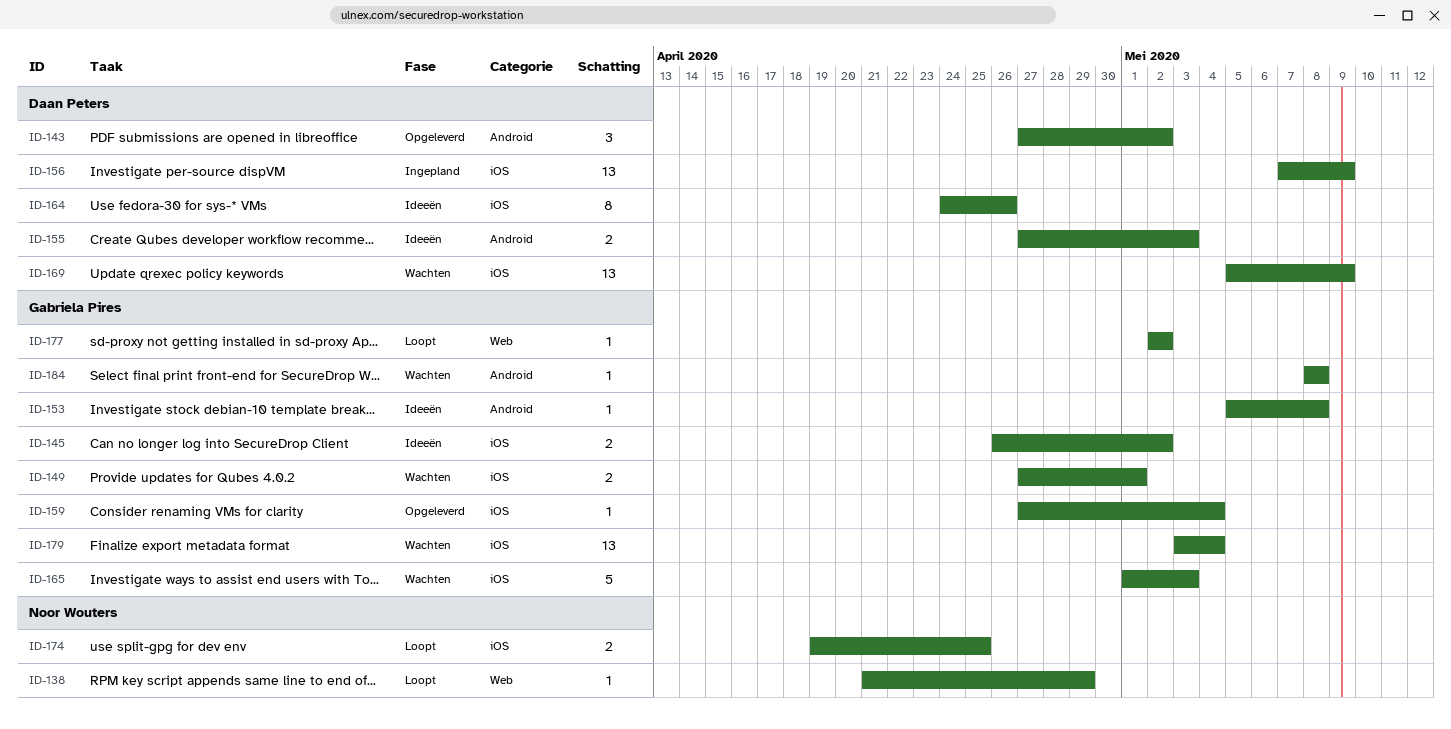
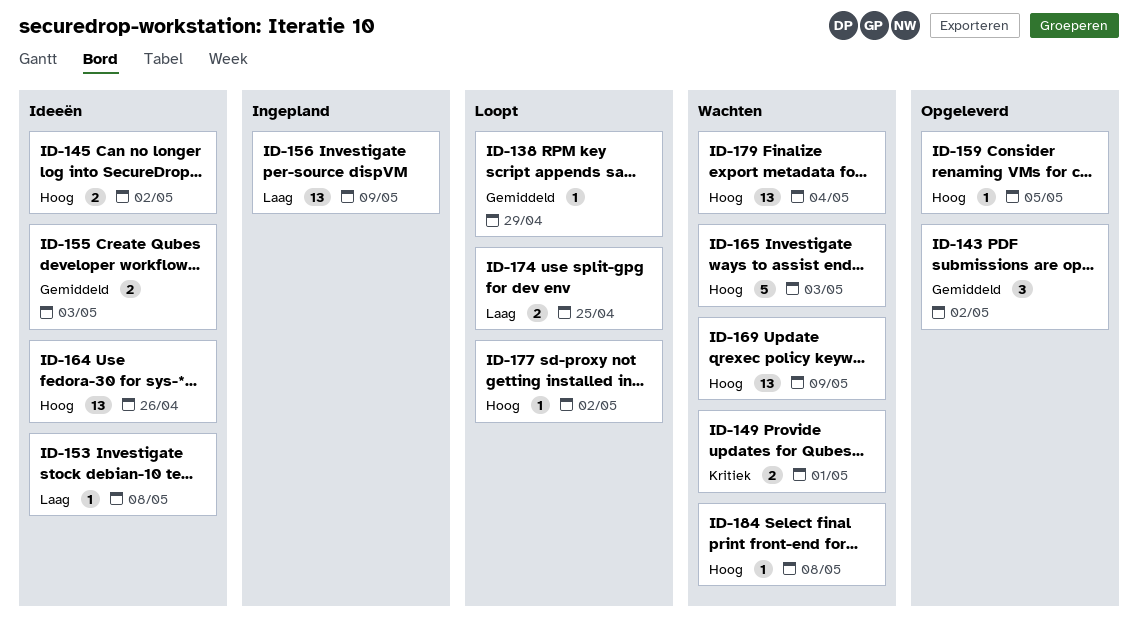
ID-159, due: May 4 -> May 5
ID-164, estimate: 8 -> 13

